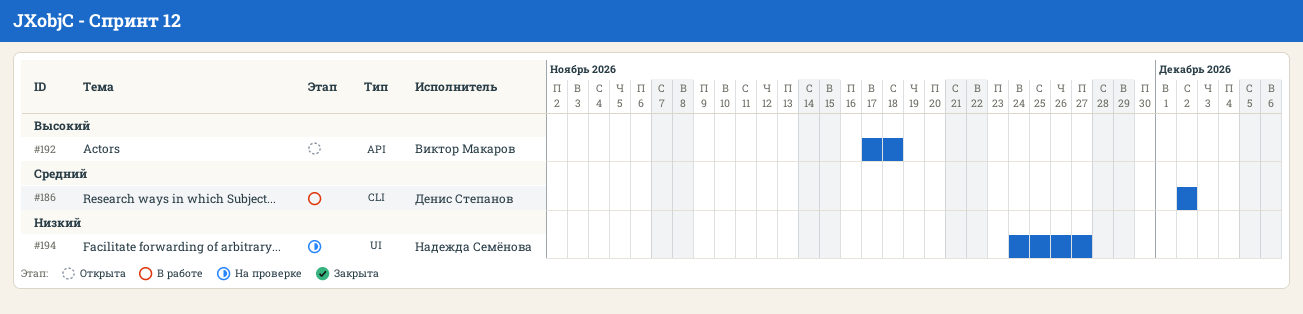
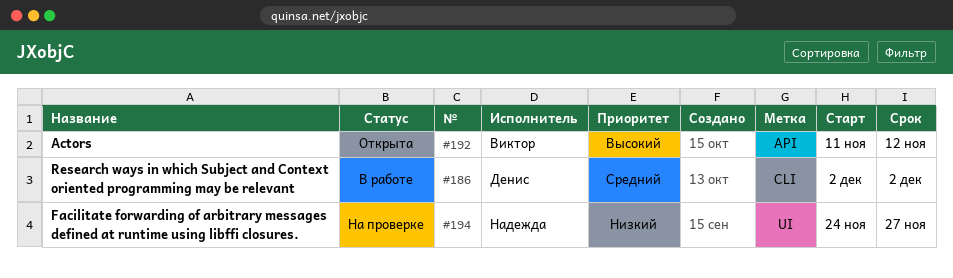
#192, start: Nov 17 -> Nov 11
#192, due: Nov 18 -> Nov 12

